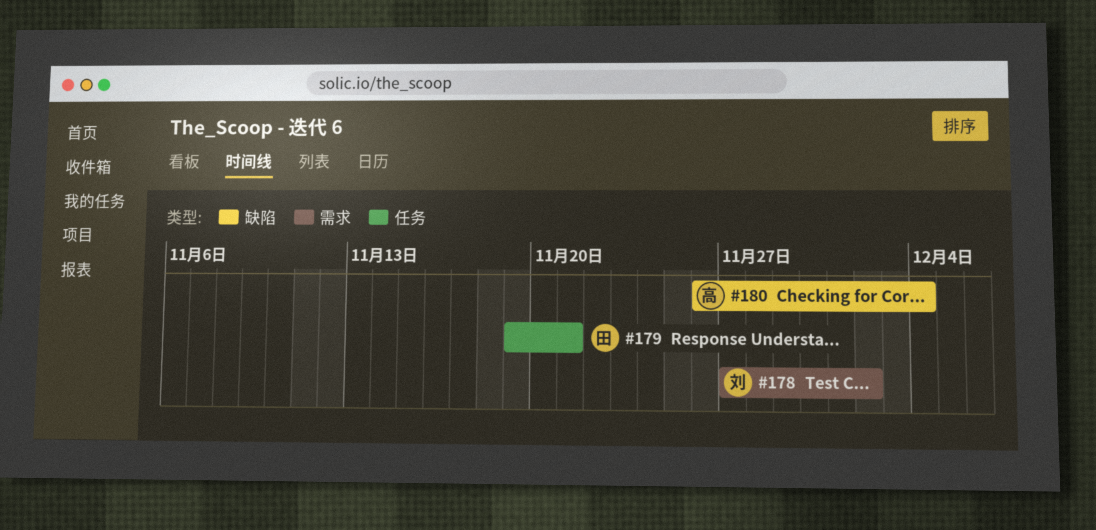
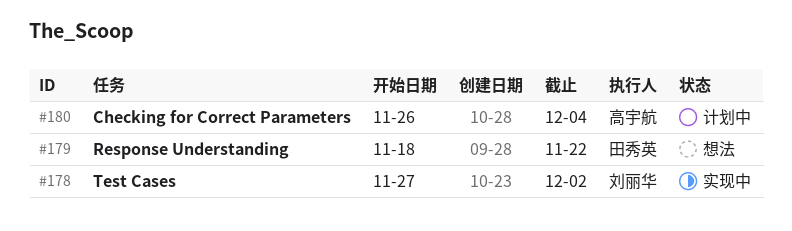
#179, start: Nov 19 -> Nov 18
#179, due: Nov 21 -> Nov 22

